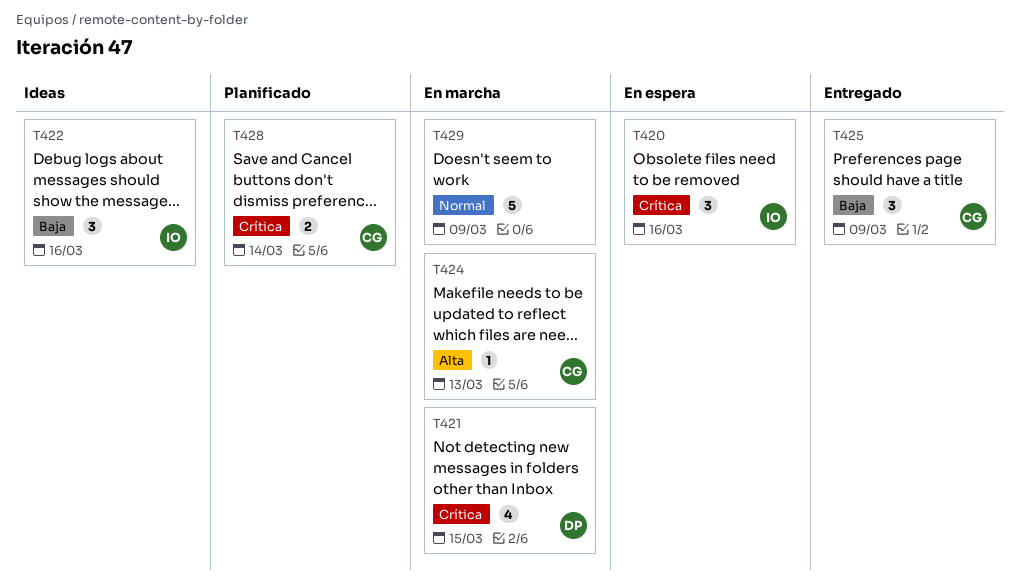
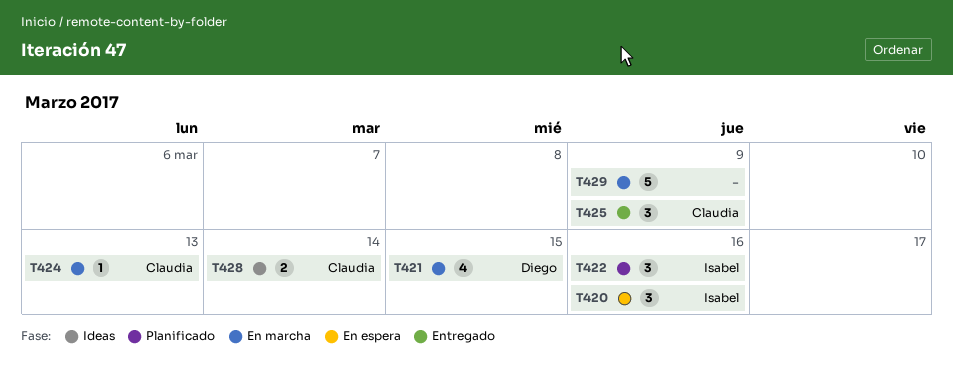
T422, status: Ideas -> Planificado
T428, status: Planificado -> Ideas

